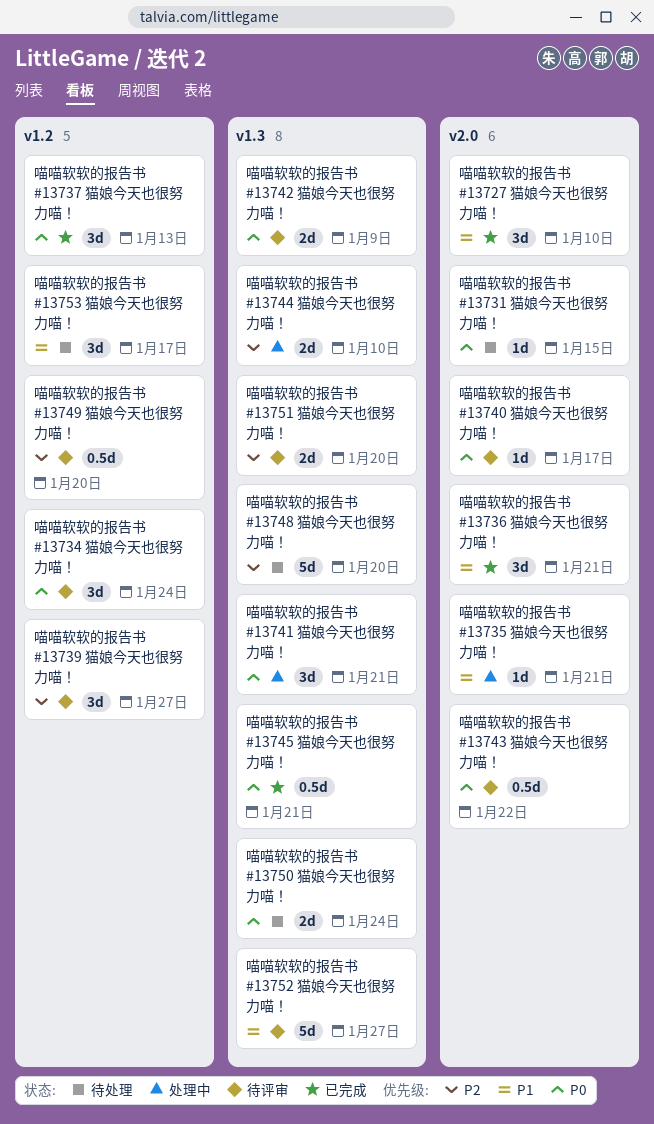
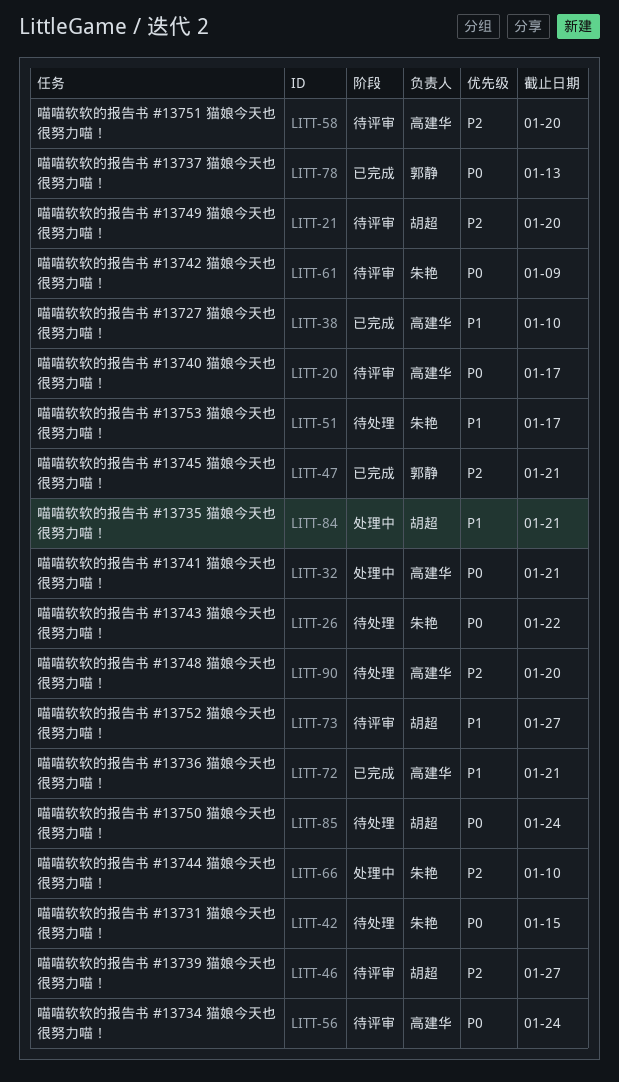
喵喵软软的报告书 #13743 猫娘今天也很努力喵！, status: 待评审 -> 待处理
喵喵软软的报告书 #13745 猫娘今天也很努力喵！, priority: P0 -> P2

